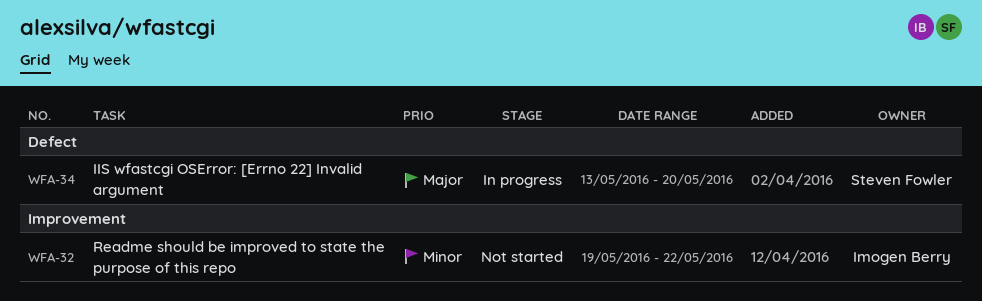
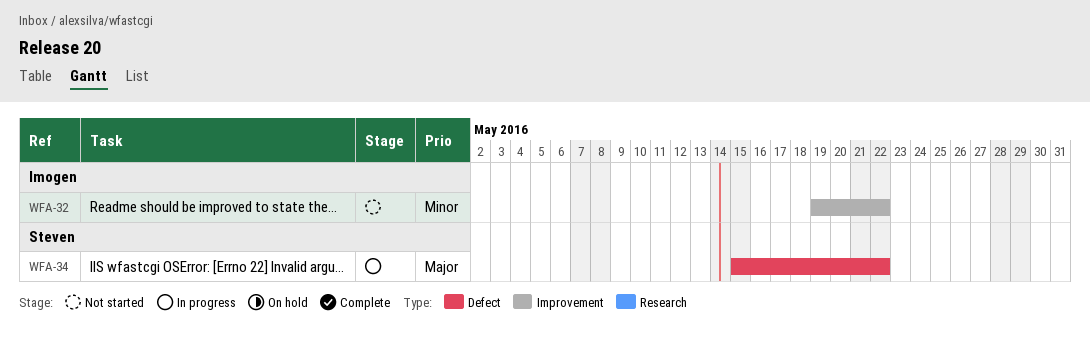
WFA-34, start: May 13 -> May 15
WFA-34, due: May 20 -> May 22

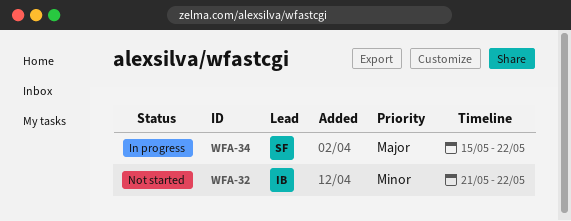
WFA-32, start: May 19 -> May 21

